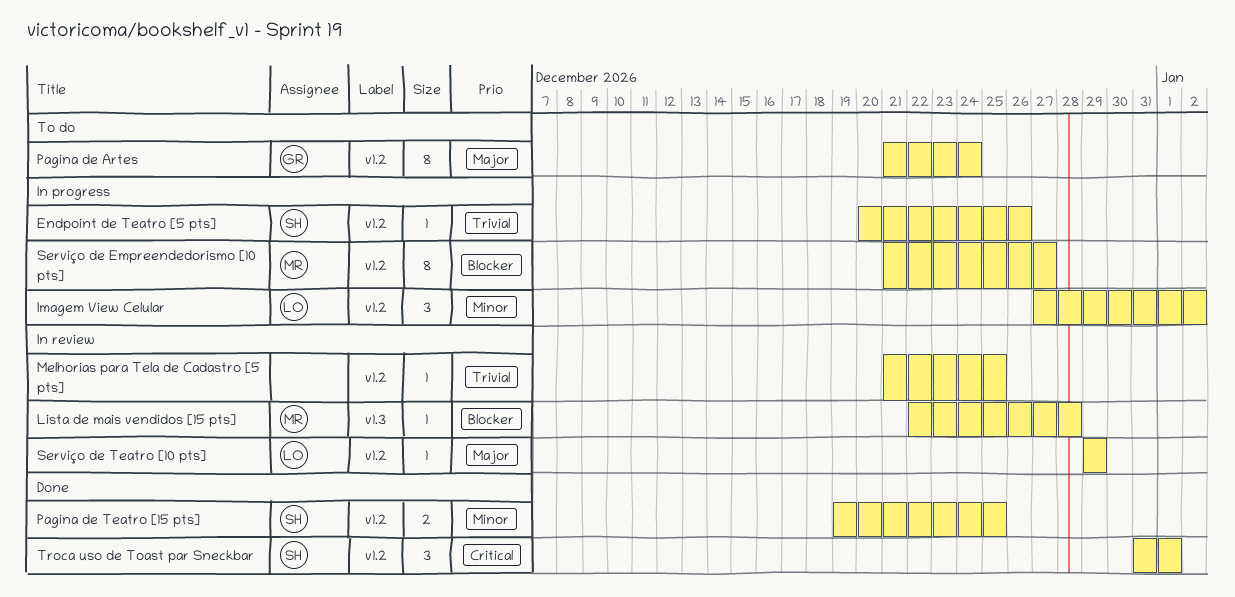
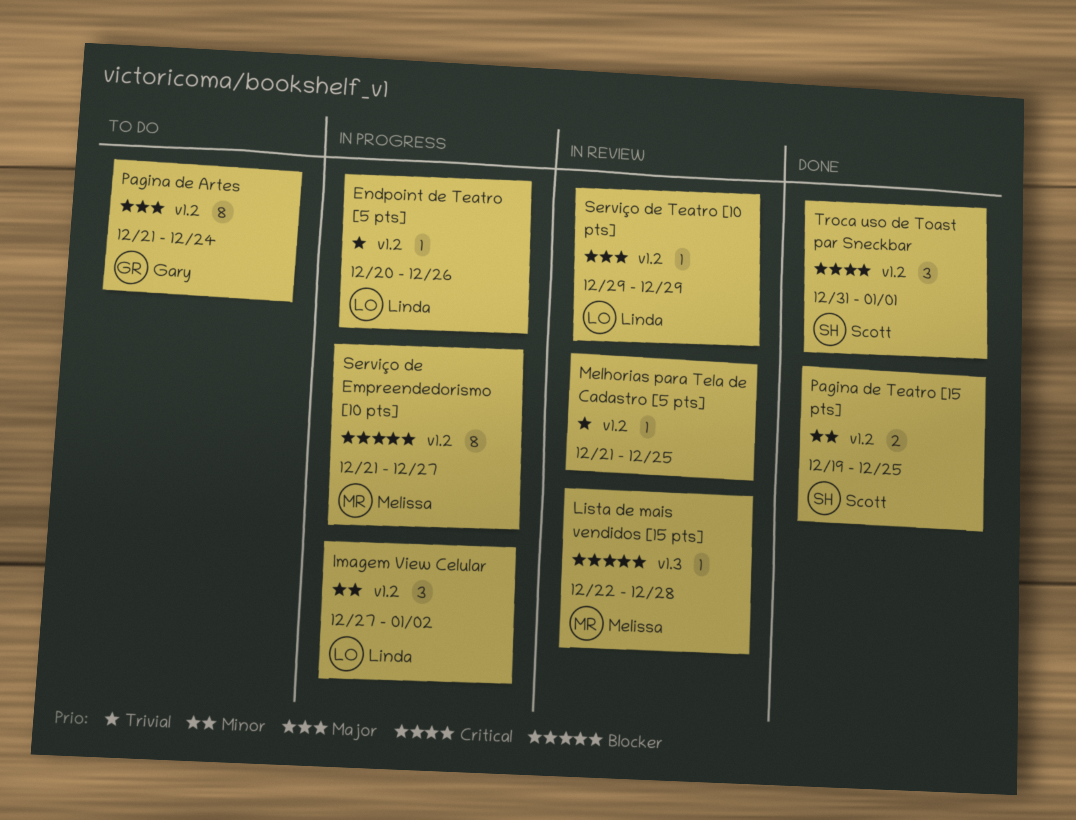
Endpoint de Teatro [5 pts], owner: Scott -> Linda

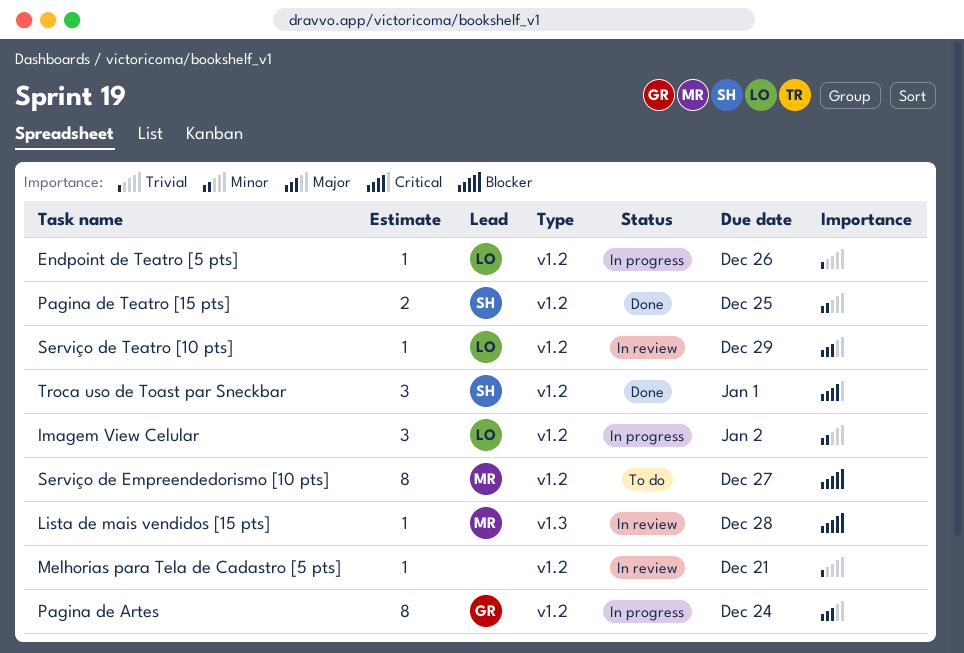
Melhorias para Tela de Cadastro [5 pts], due: Dec 25 -> Dec 21
Pagina de Artes, status: To do -> In progress
Serviço de Empreendedorismo [10 pts], status: In progress -> To do

